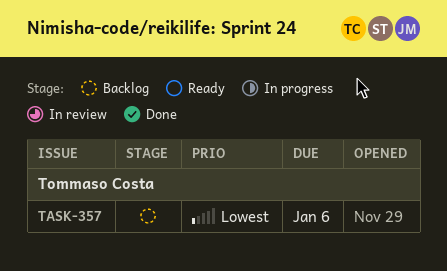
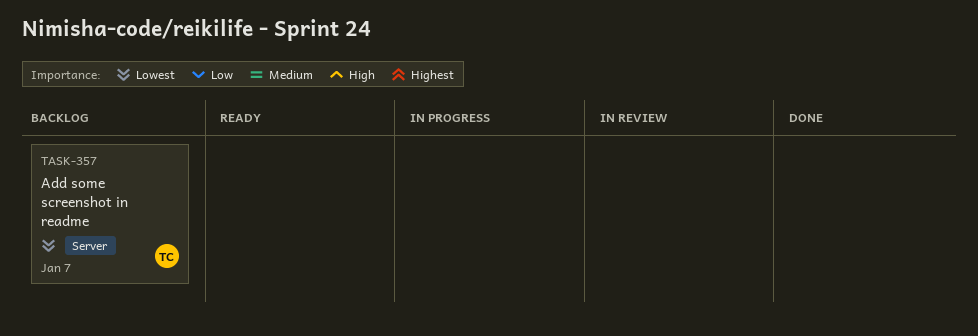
TASK-357, due: Jan 6 -> Jan 7

